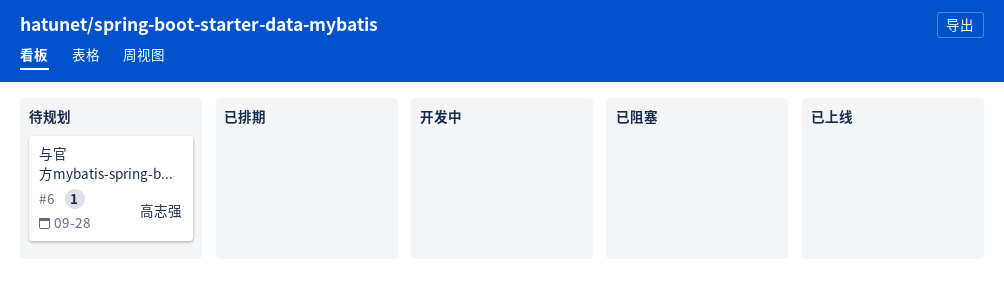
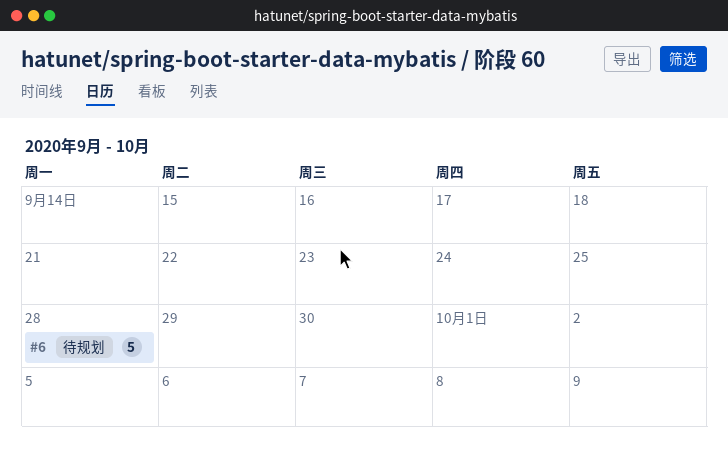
#6, estimate: 1 -> 5

